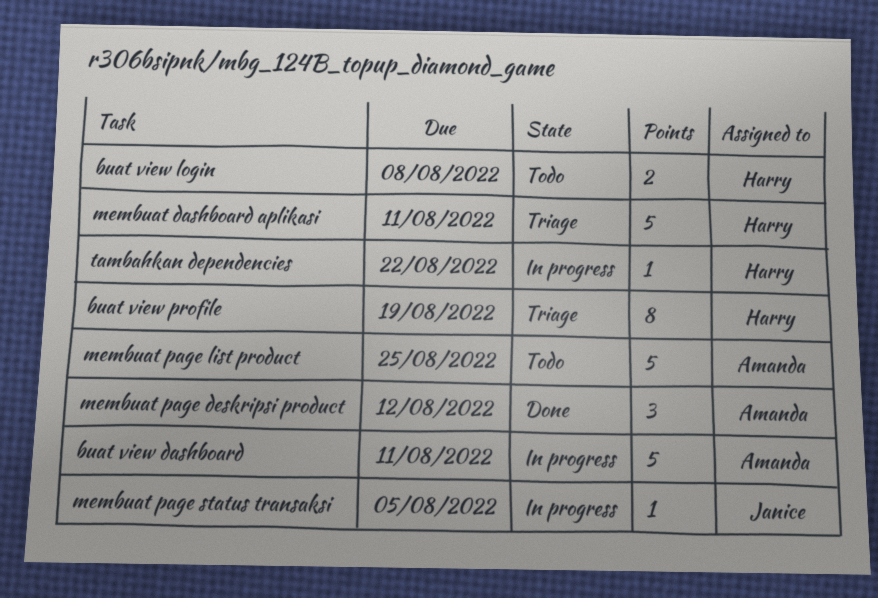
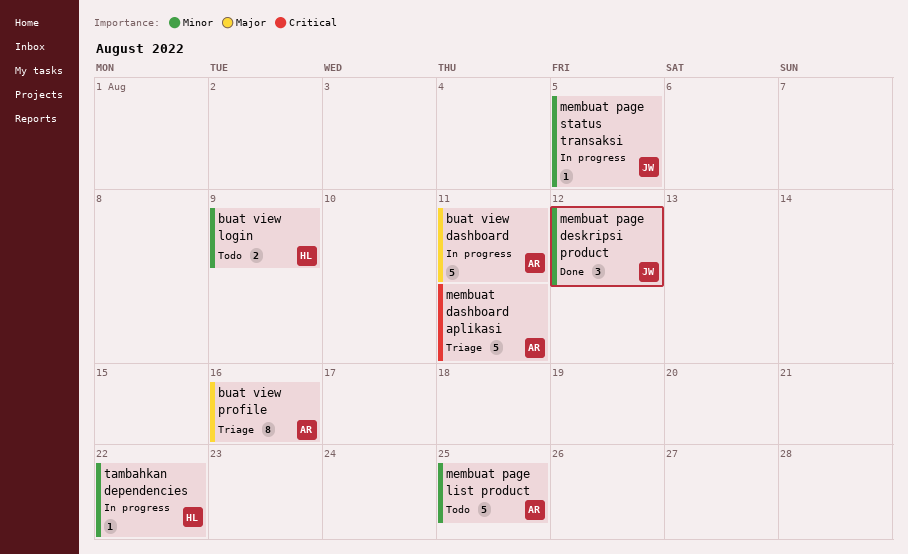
buat view login, due: Aug 8 -> Aug 9
buat view profile, owner: Harry -> Amanda
buat view profile, due: Aug 19 -> Aug 16
membuat dashboard aplikasi, owner: Harry -> Amanda
membuat page deskripsi product, owner: Amanda -> Janice

